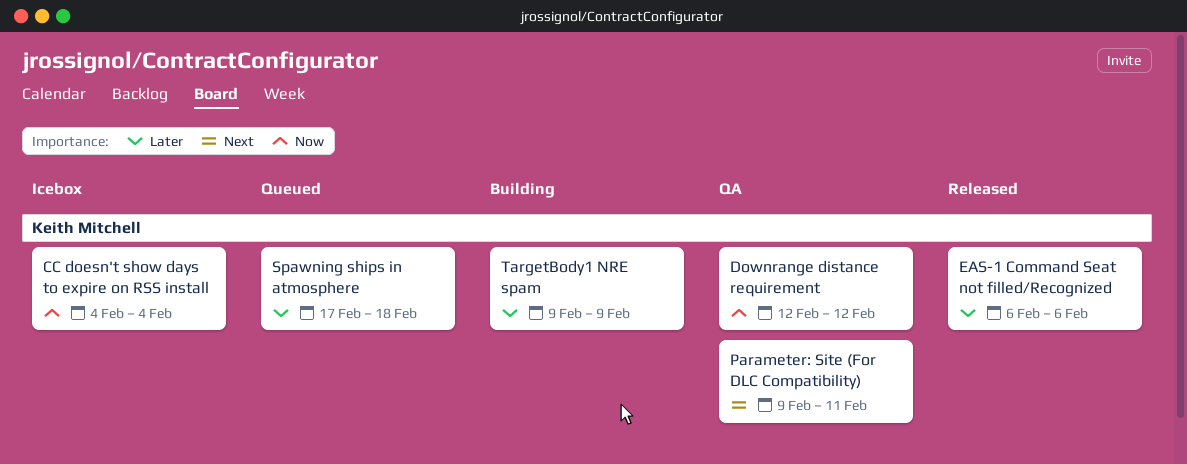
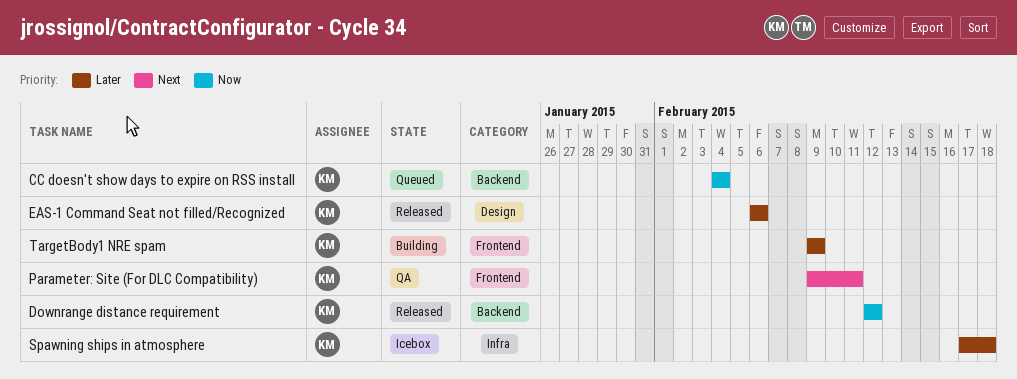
CC doesn't show days to expire on RSS install, status: Icebox -> Queued
Downrange distance requirement, status: QA -> Released
Spawning ships in atmosphere, status: Queued -> Icebox

